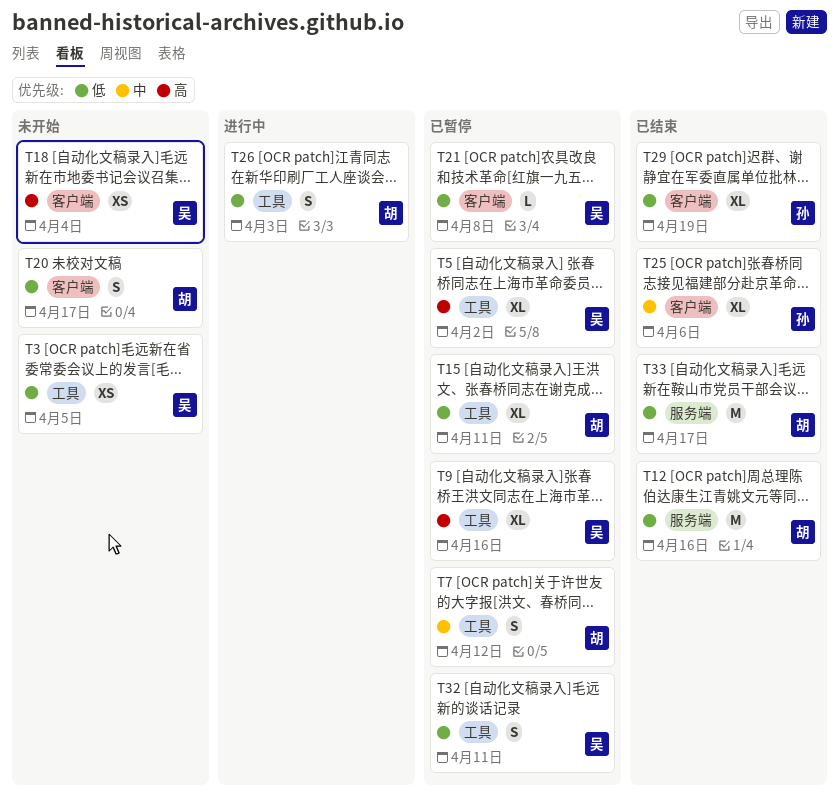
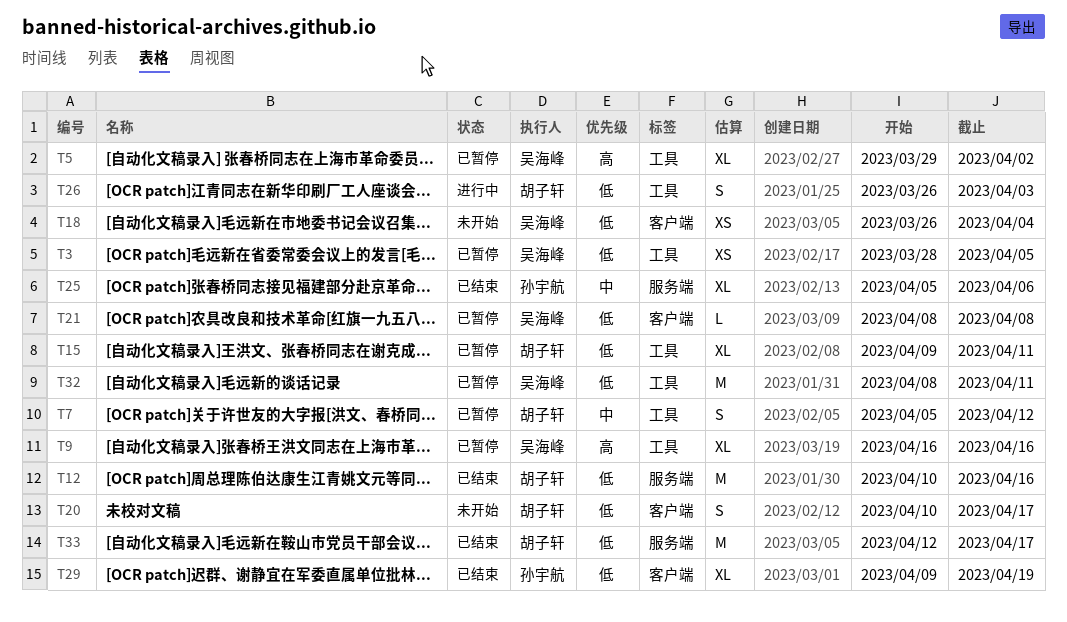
T3, status: 未开始 -> 已暂停
T18, priority: 高 -> 低
T25, label: 客户端 -> 服务端
T32, estimate: S -> M

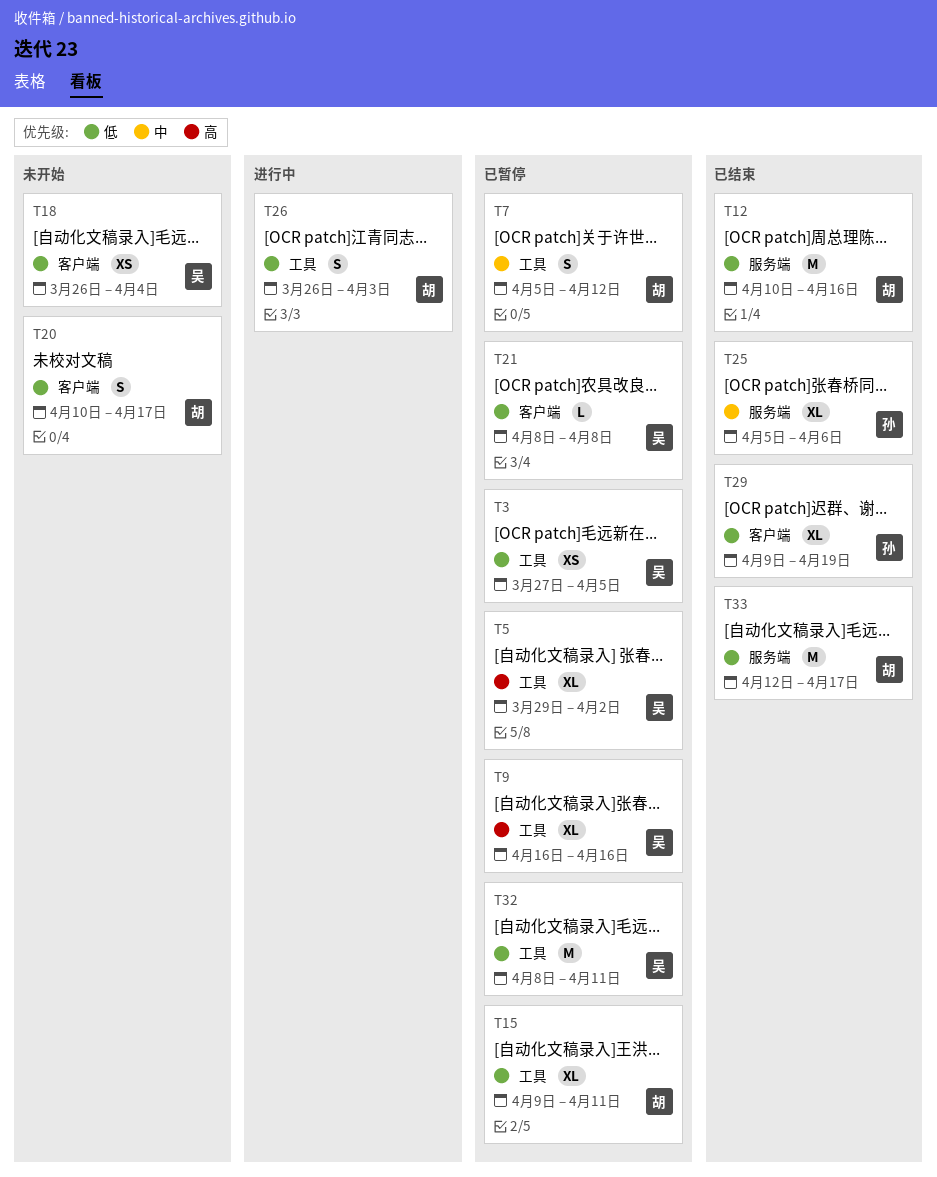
T3, start: Mar 28 -> Mar 27

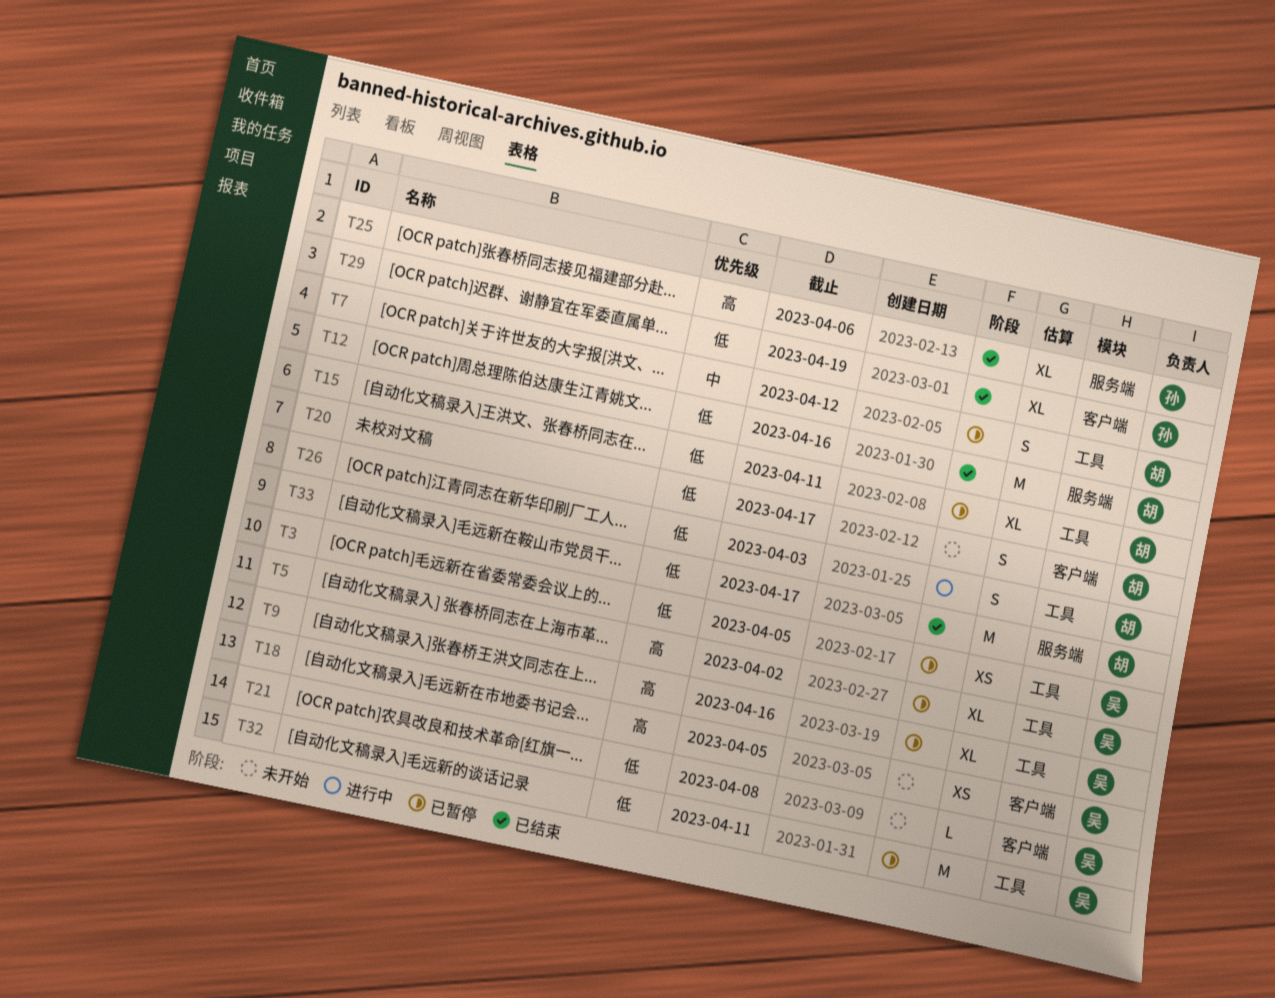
T18, priority: 低 -> 高
T18, due: Apr 4 -> Apr 5
T21, status: 已暂停 -> 未开始
T25, priority: 中 -> 高

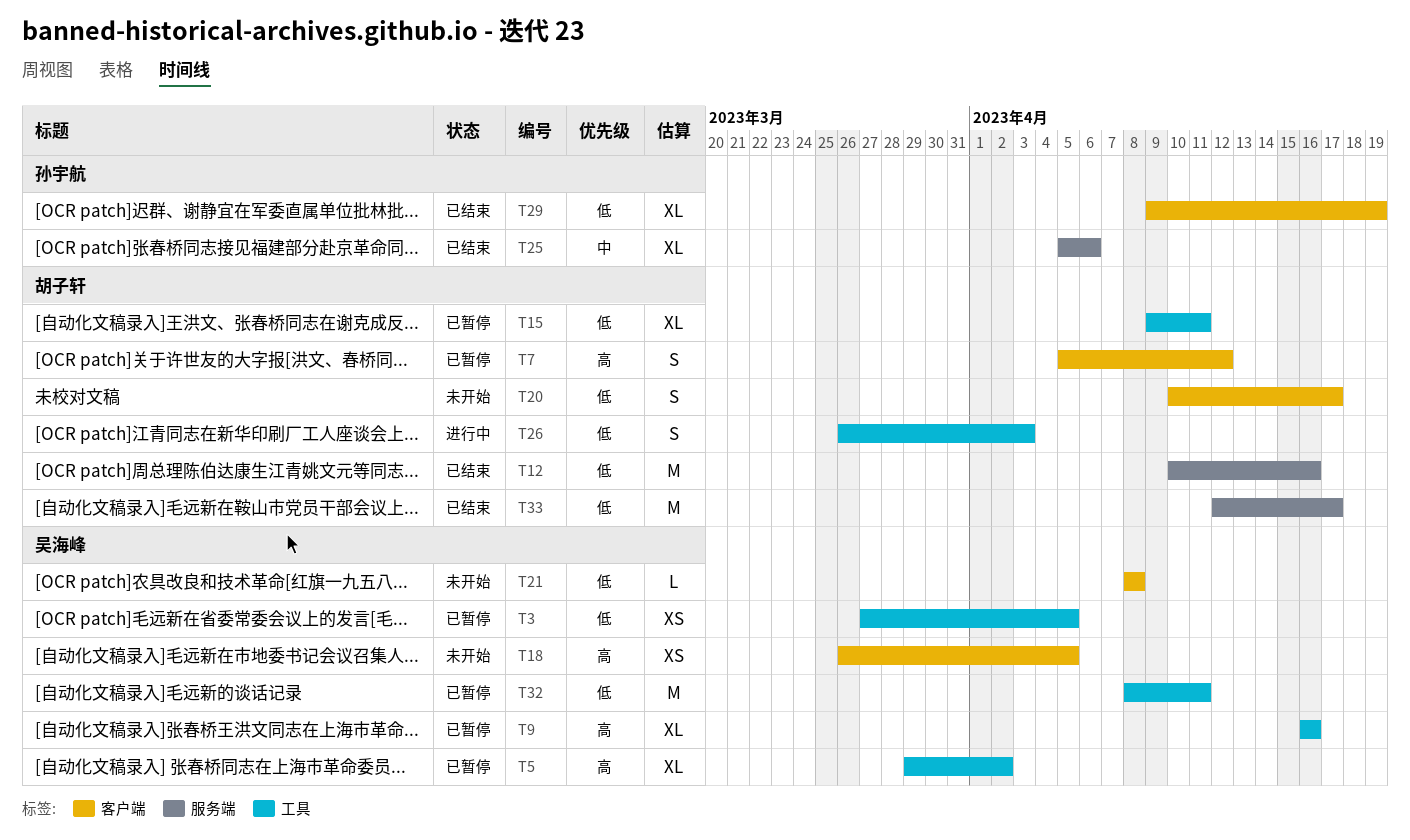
T7, priority: 中 -> 高
T7, label: 工具 -> 客户端
T25, priority: 高 -> 中

